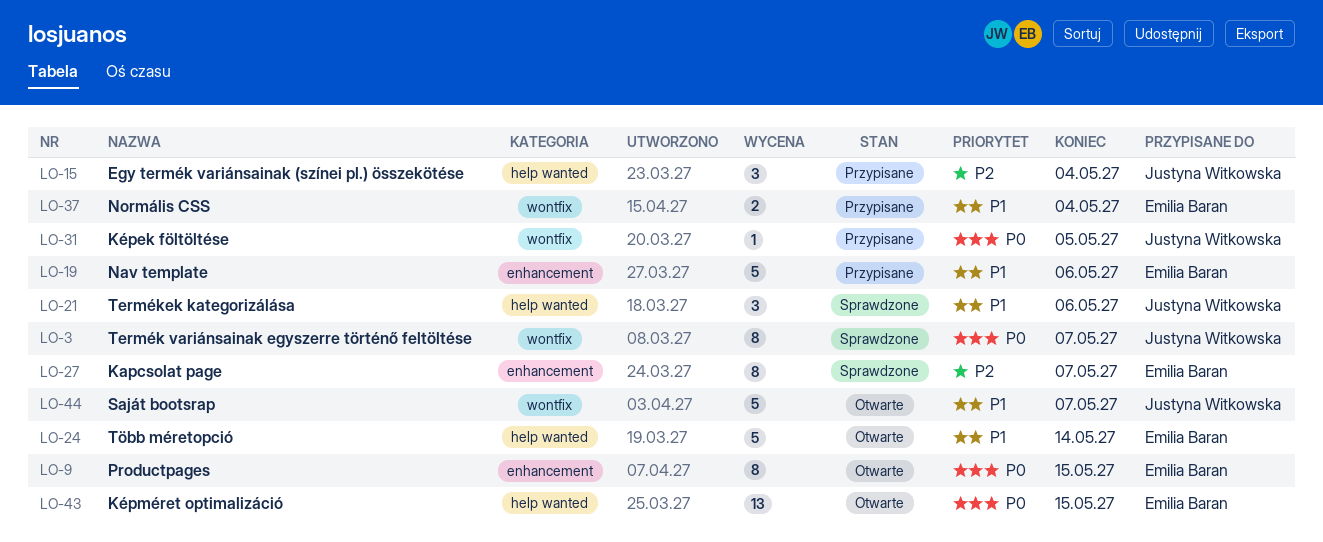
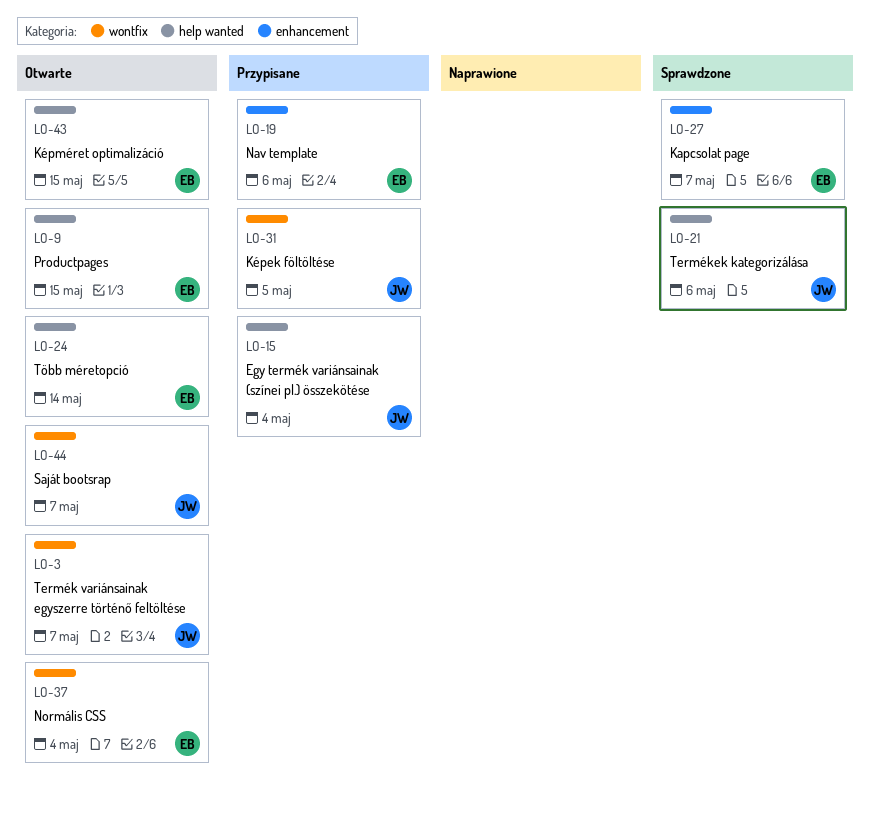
LO-3, status: Sprawdzone -> Otwarte
LO-9, label: enhancement -> help wanted
LO-37, status: Przypisane -> Otwarte

